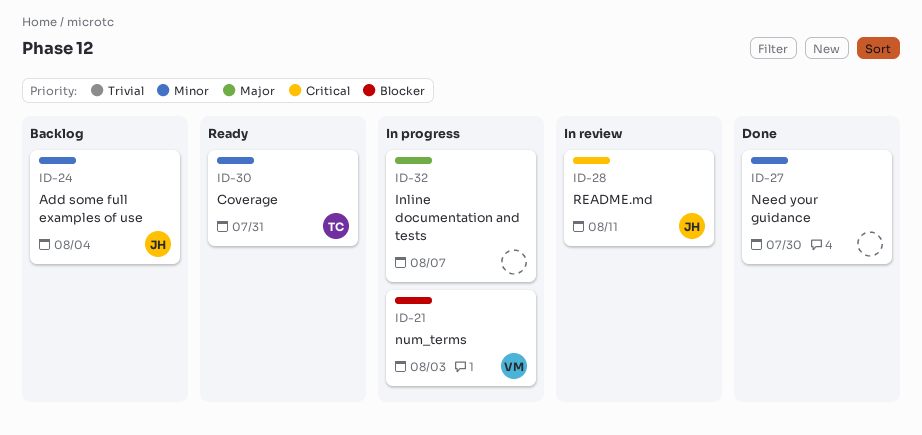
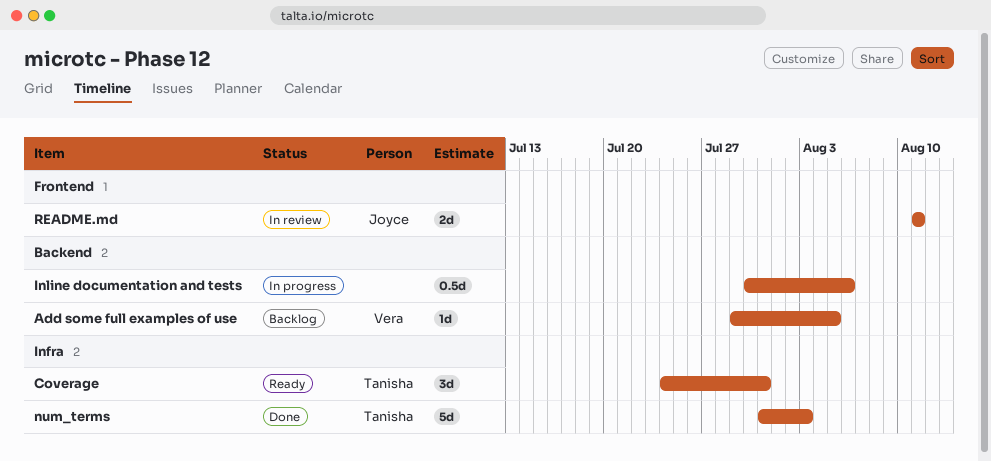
Add some full examples of use, owner: Joyce -> Vera
Add some full examples of use, due: Aug 4 -> Aug 5
Inline documentation and tests, due: Aug 7 -> Aug 6
Need your guidance: present -> none
num_terms, status: In progress -> Done
num_terms, owner: Vera -> Tanisha

